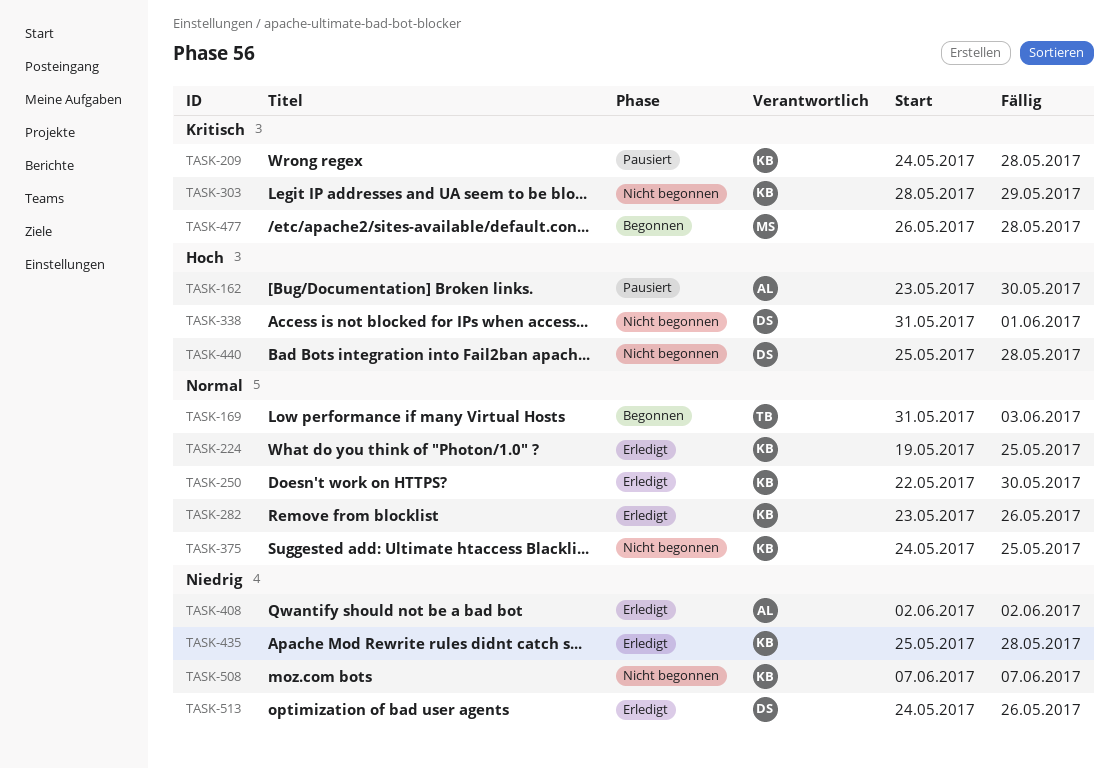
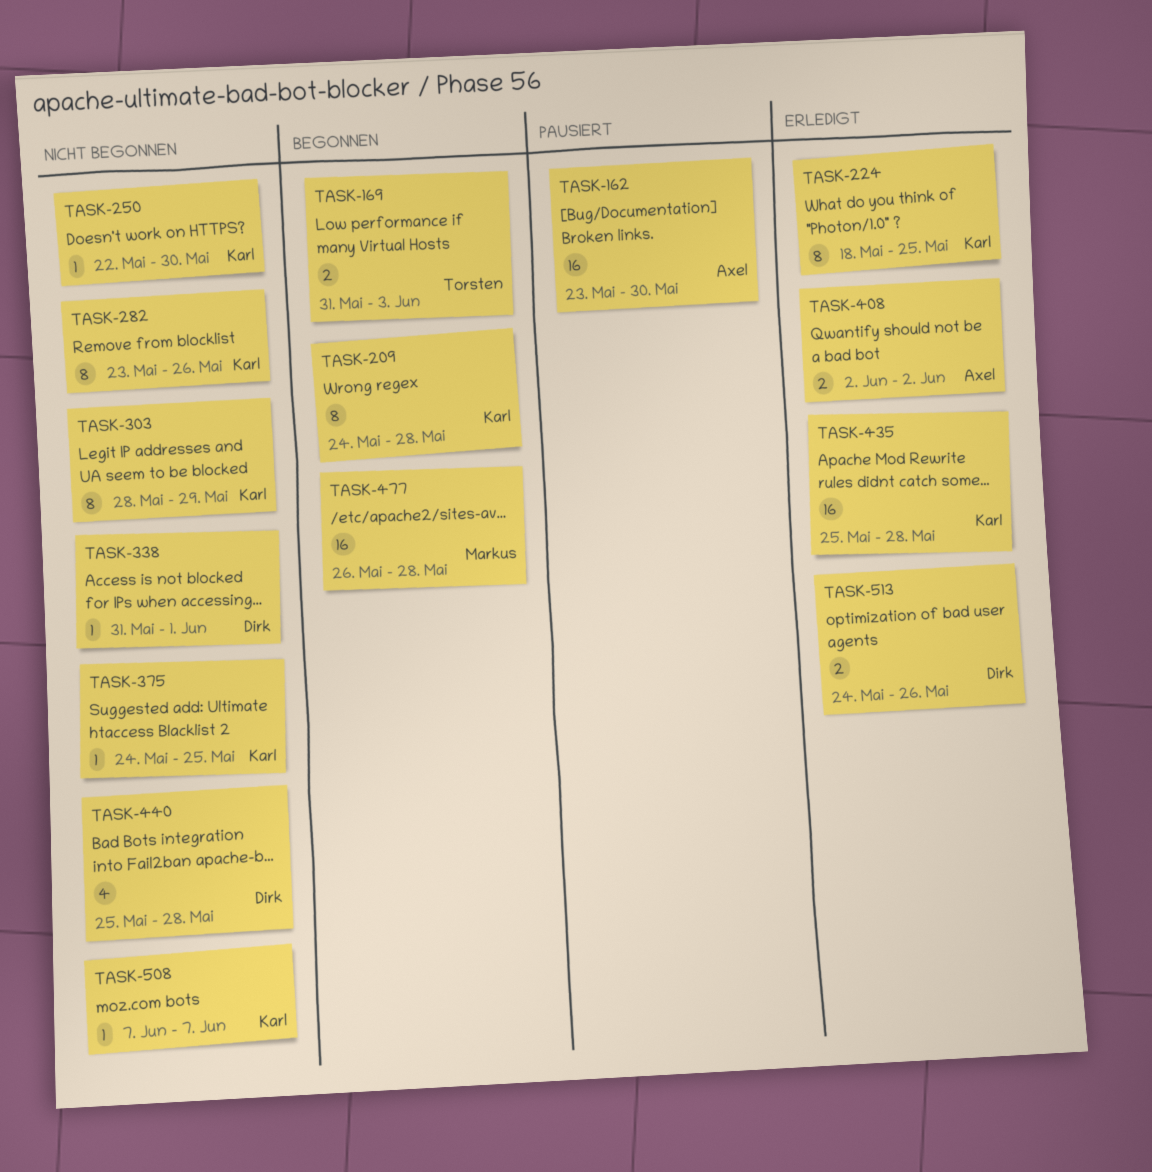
TASK-209, status: Pausiert -> Begonnen
TASK-224, start: May 19 -> May 18
TASK-250, status: Erledigt -> Nicht begonnen
TASK-282, status: Erledigt -> Nicht begonnen

